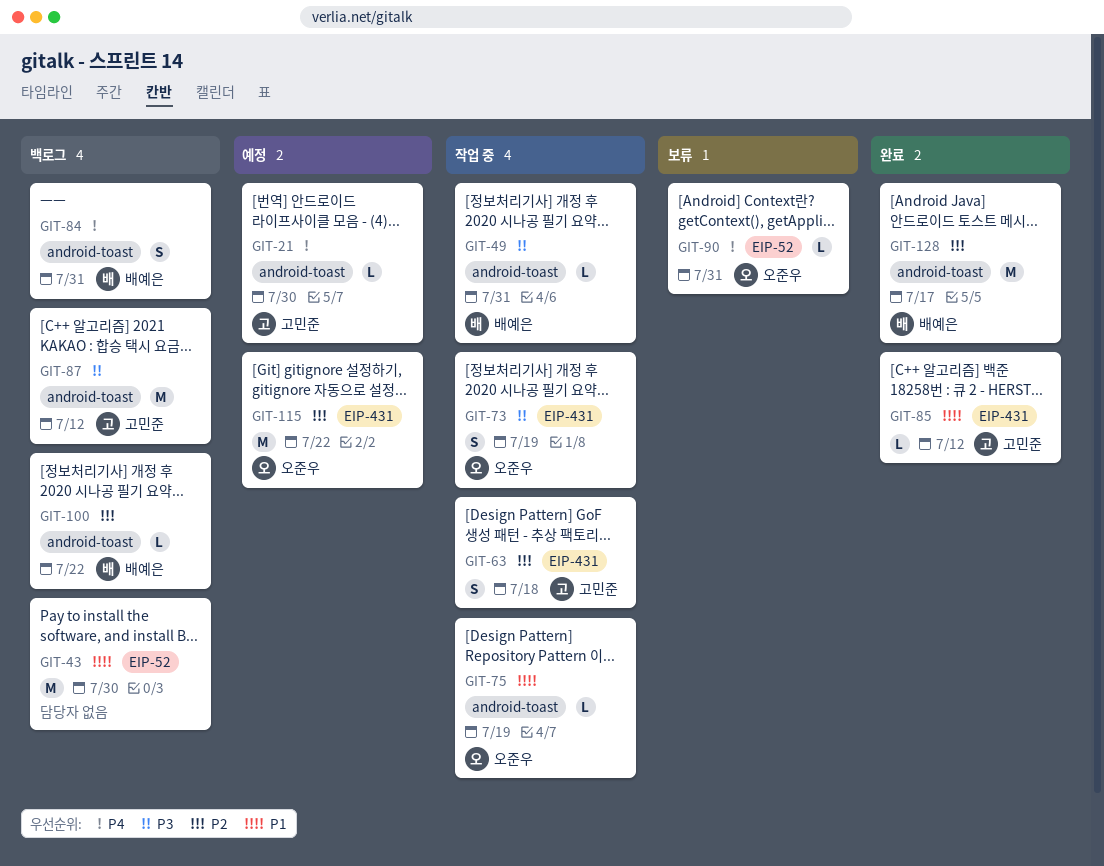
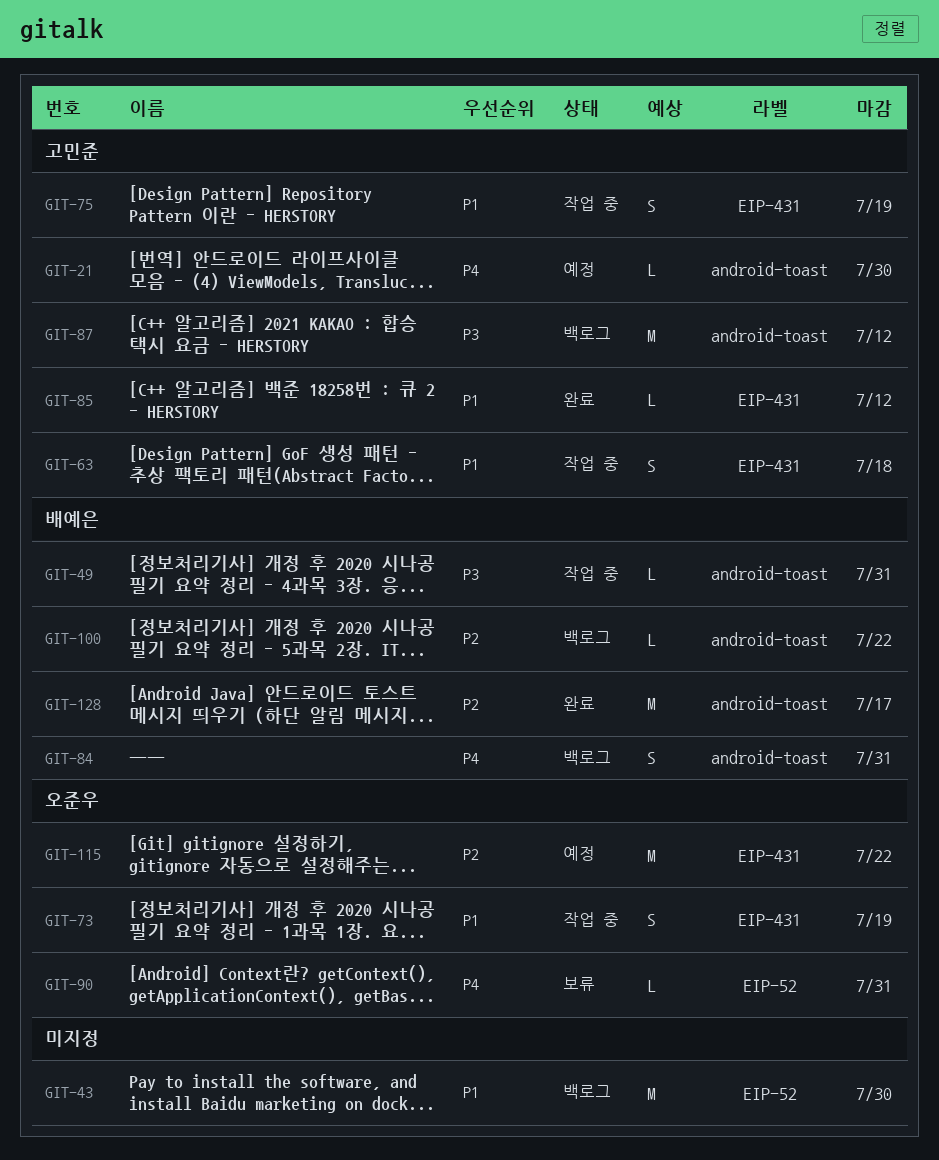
GIT-63, priority: P2 -> P1
GIT-73, priority: P3 -> P1
GIT-75, owner: 오준우 -> 고민준
GIT-75, label: android-toast -> EIP-431
GIT-75, estimate: L -> S

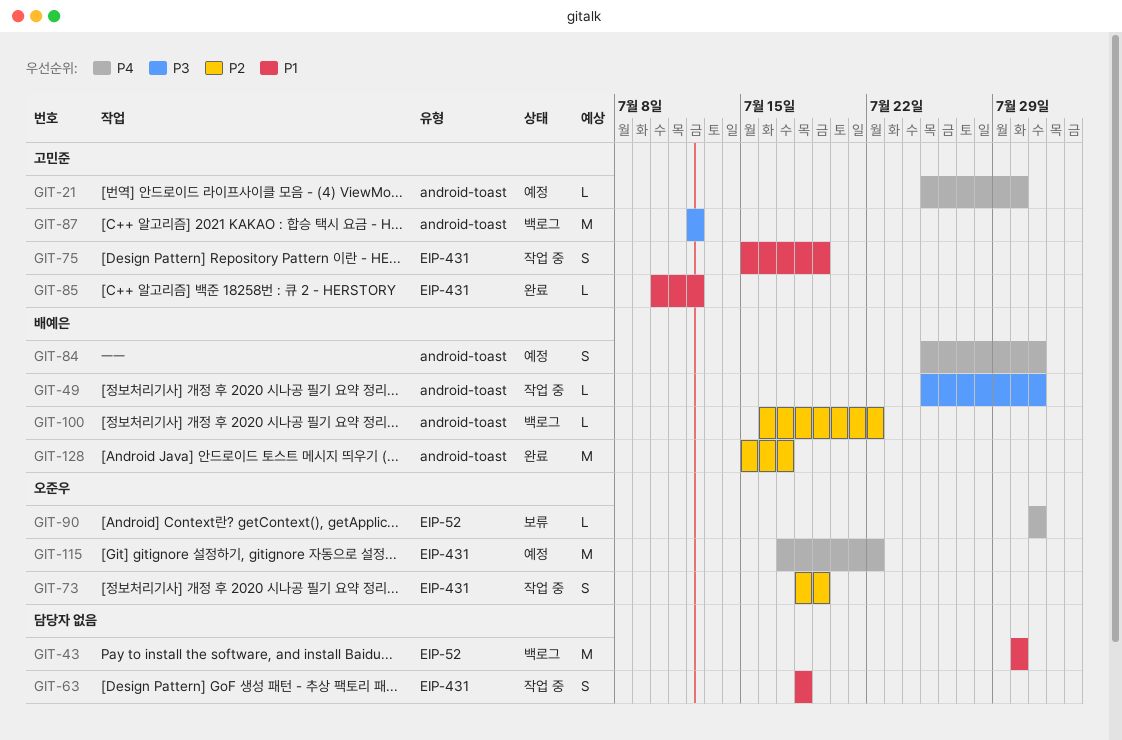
GIT-63, owner: 고민준 -> none
GIT-73, priority: P1 -> P2
GIT-84, status: 백로그 -> 예정
GIT-115, priority: P2 -> P4

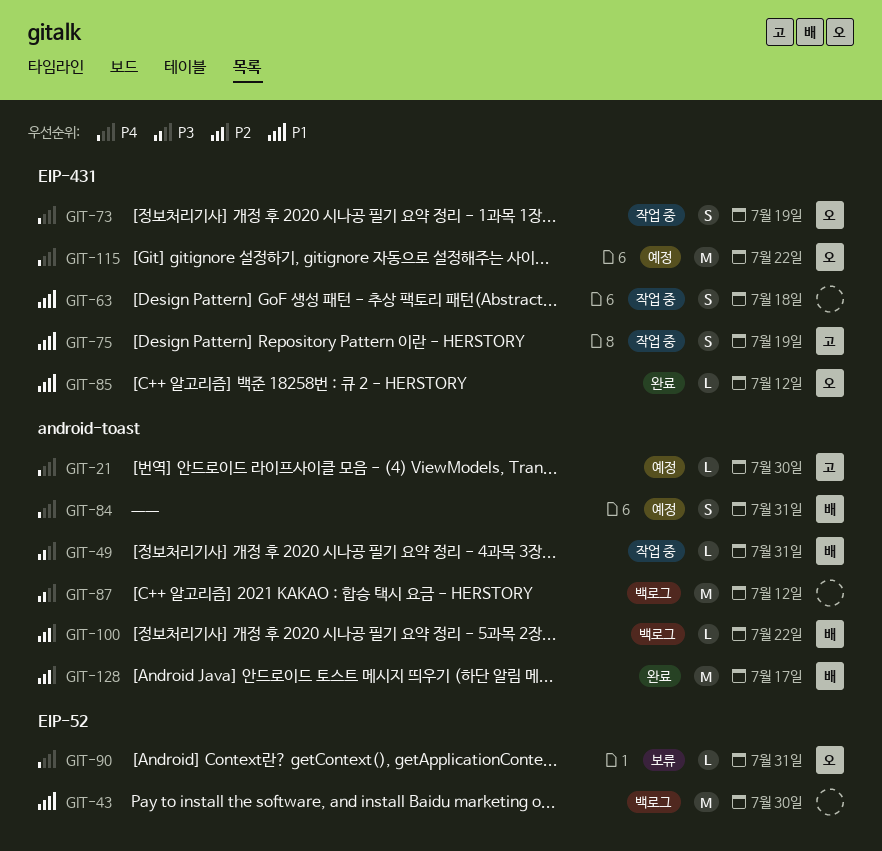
GIT-73, priority: P2 -> P4
GIT-85, owner: 고민준 -> 오준우
GIT-87, owner: 고민준 -> none

